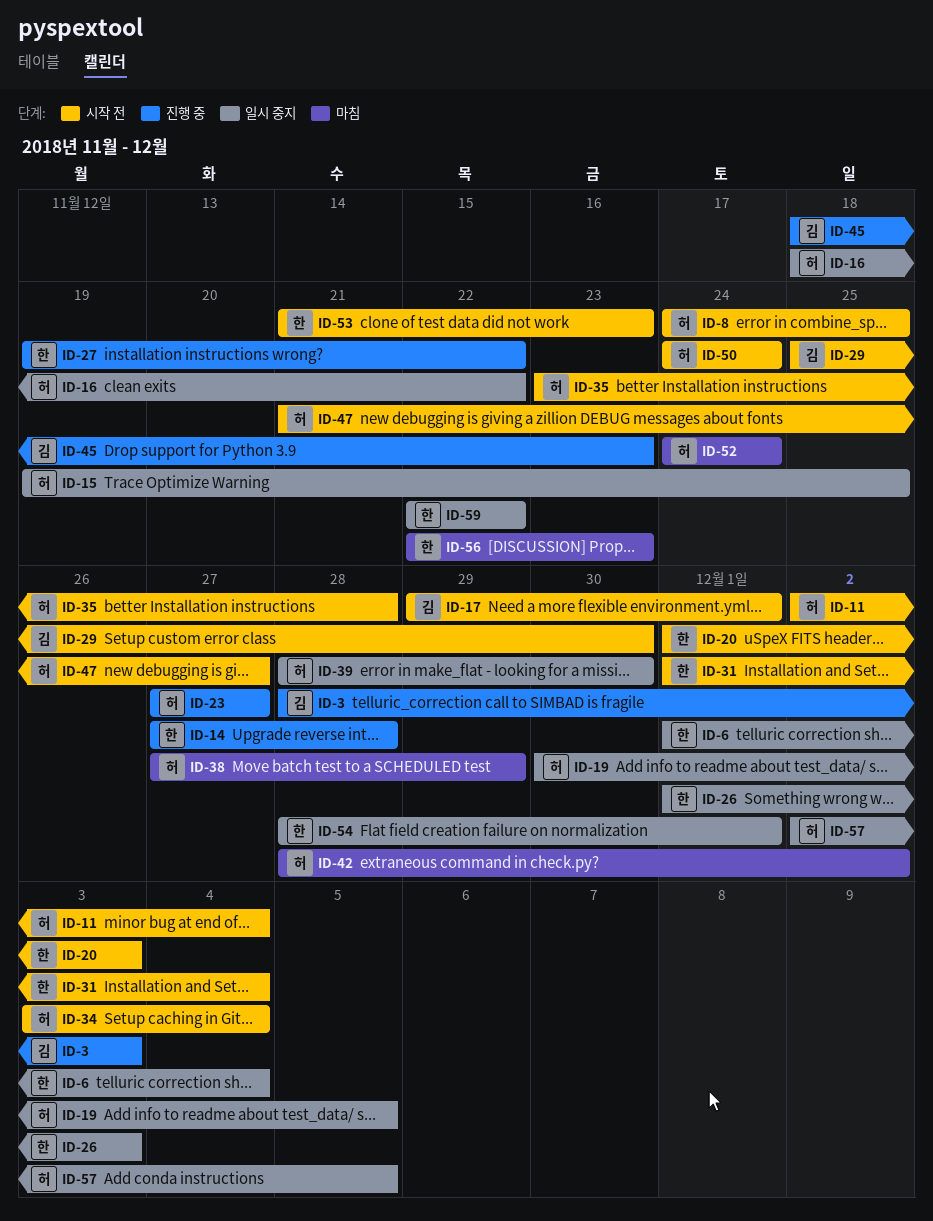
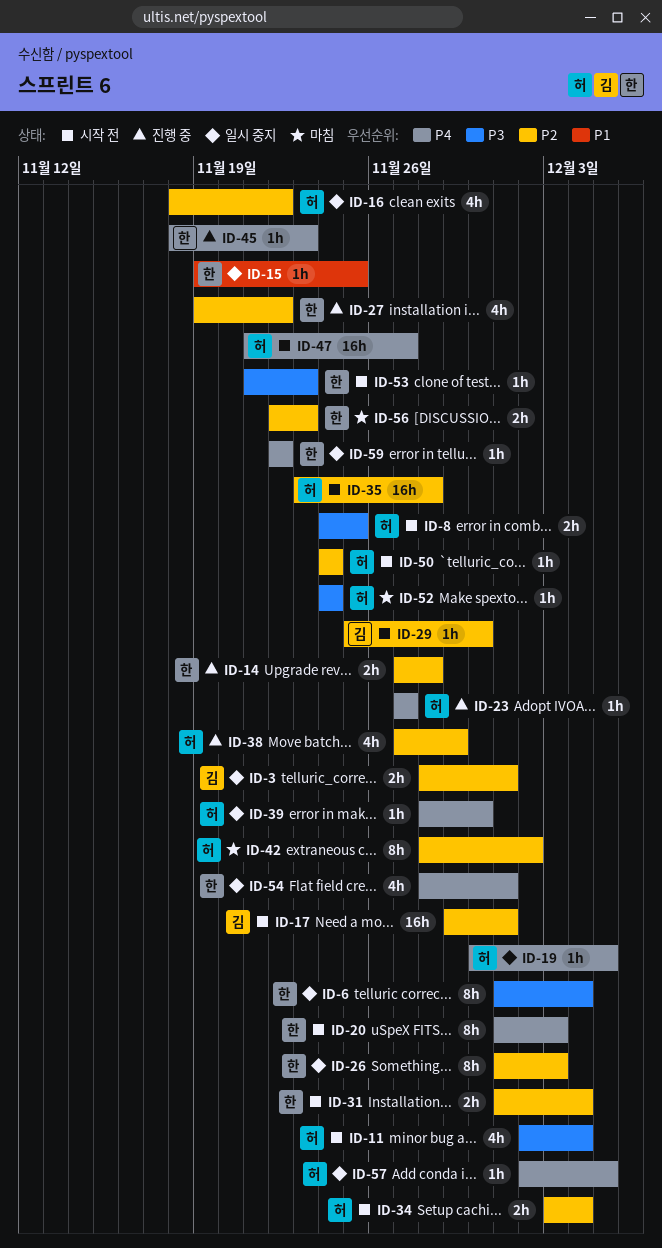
ID-3, status: 진행 중 -> 일시 중지
ID-3, due: Dec 3 -> Dec 1
ID-15, owner: 허 -> 한
ID-38, status: 마침 -> 진행 중
ID-45, owner: 김 -> 한

